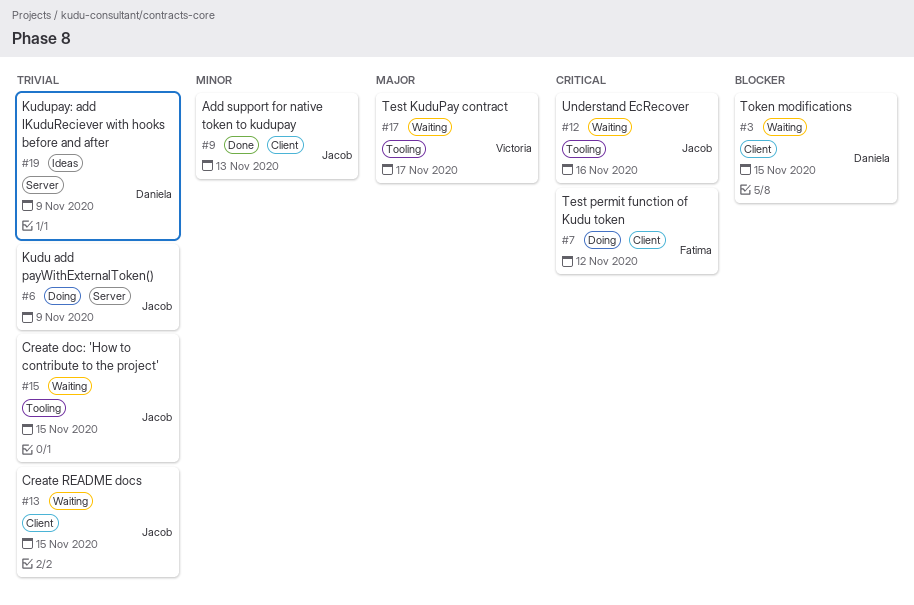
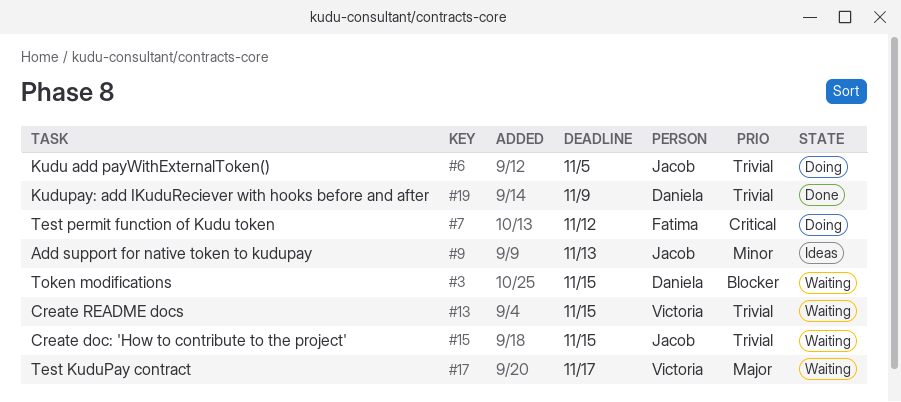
#6, due: Nov 9 -> Nov 5
#9, status: Done -> Ideas
#12: present -> none
#13, owner: Jacob -> Victoria
#19, status: Ideas -> Done

